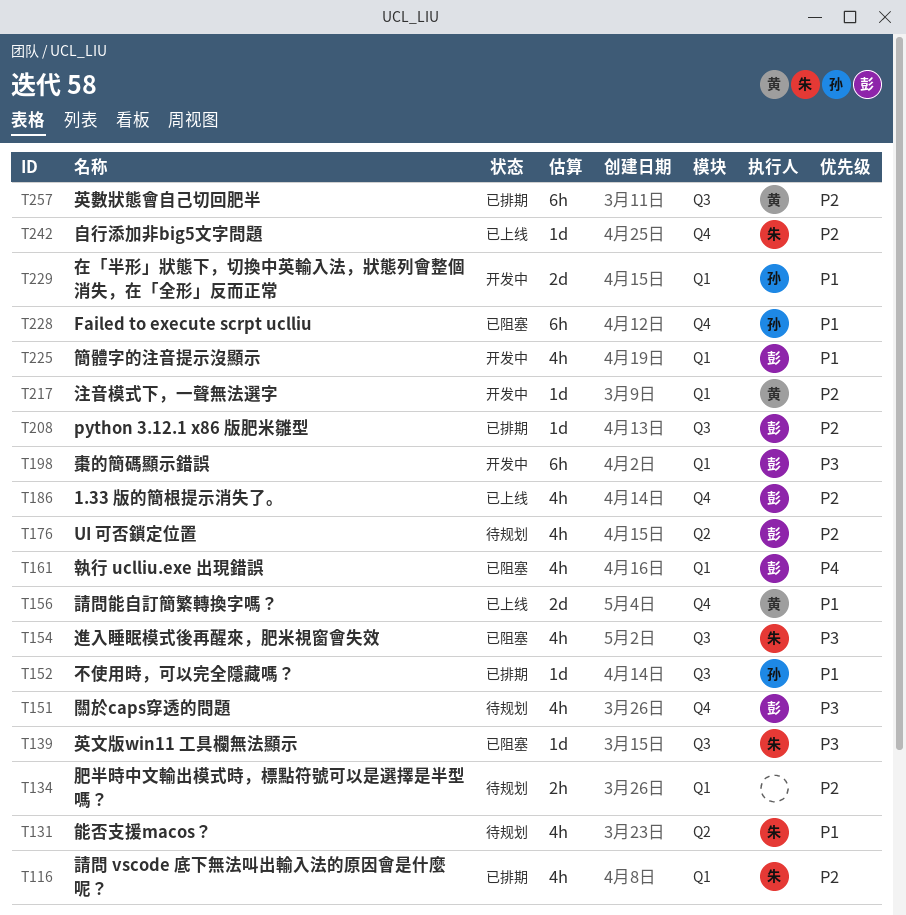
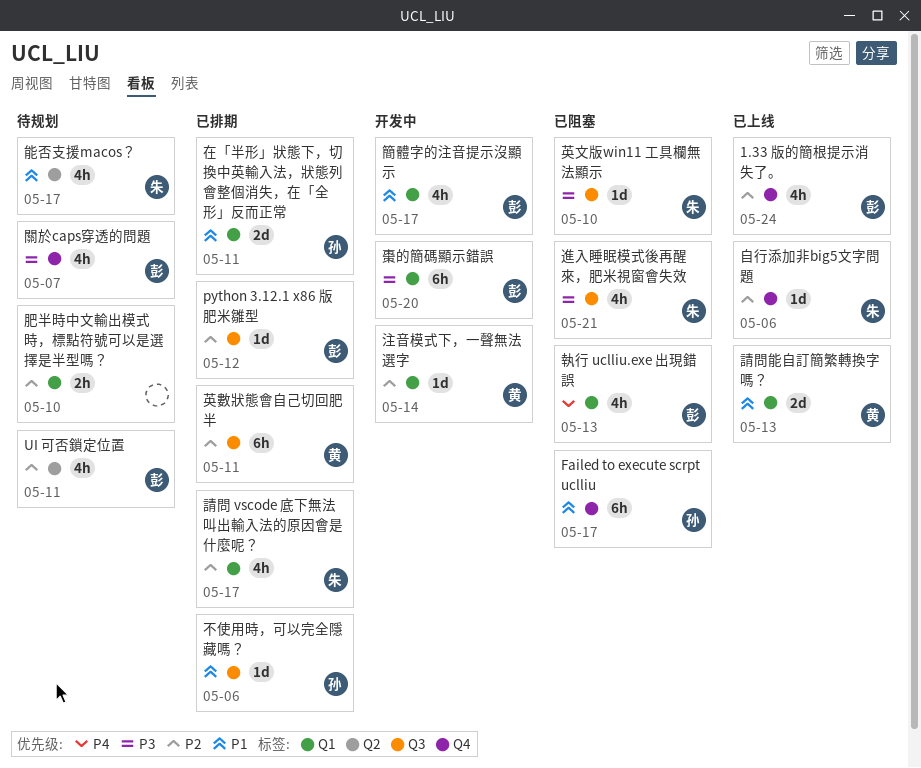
在「半形」狀態下，切換中英輸入法，狀態列會整個消失，在「全形」反而正常, status: 开发中 -> 已排期
請問能自訂簡繁轉換字嗎？, label: Q4 -> Q1

